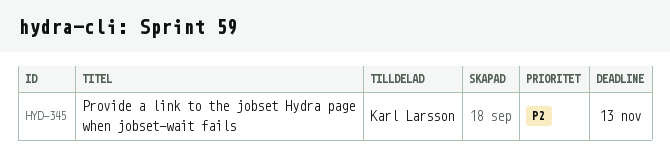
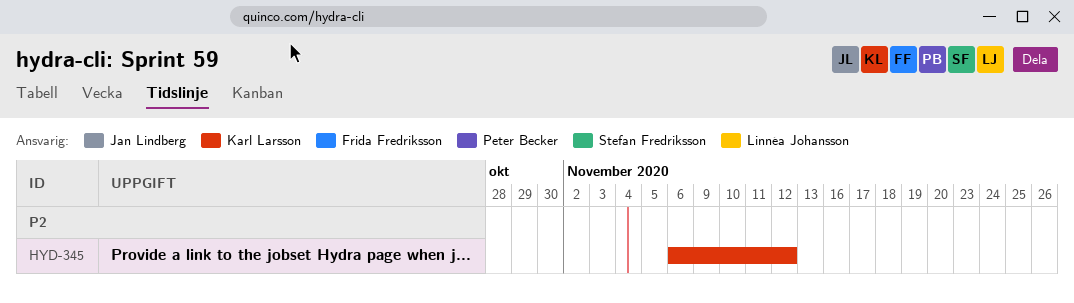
HYD-345, due: Nov 13 -> Nov 12

